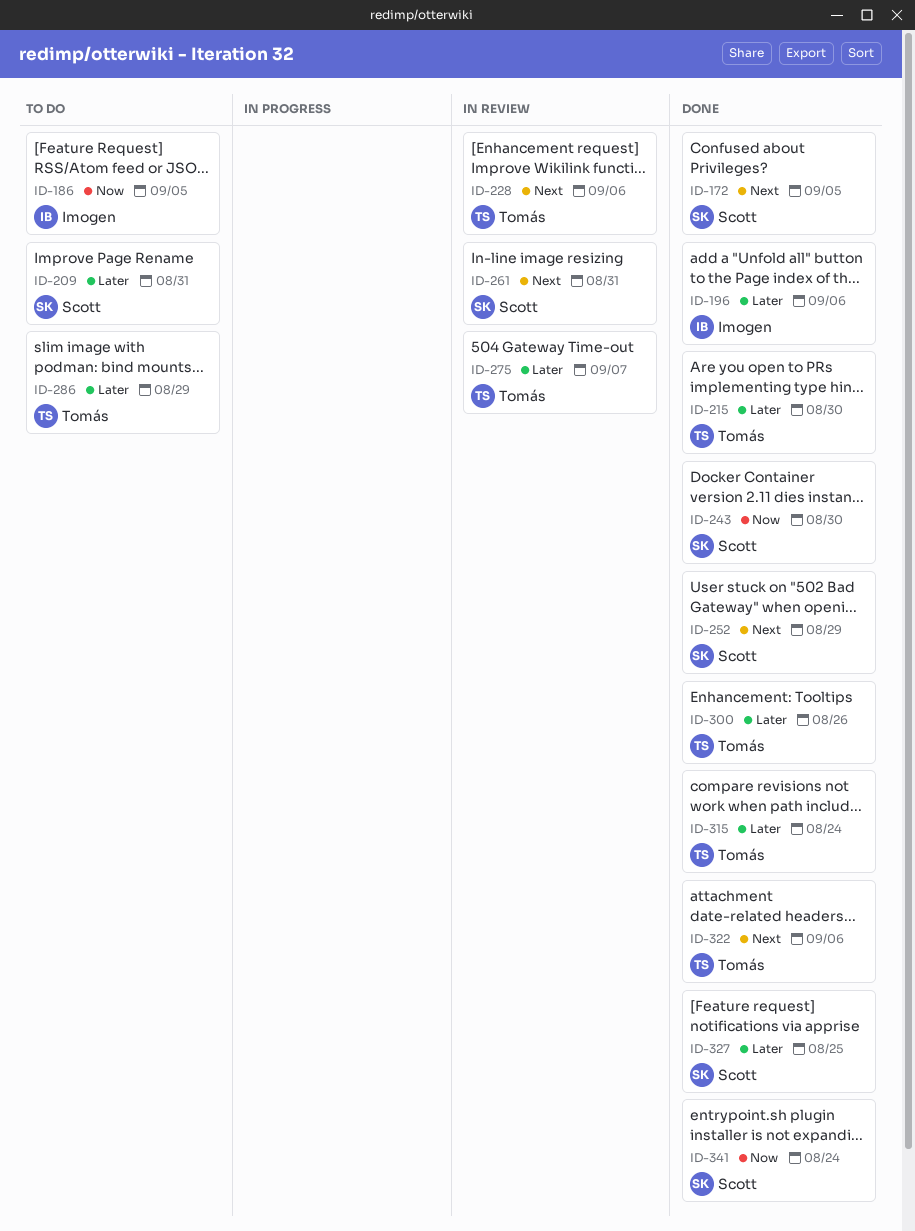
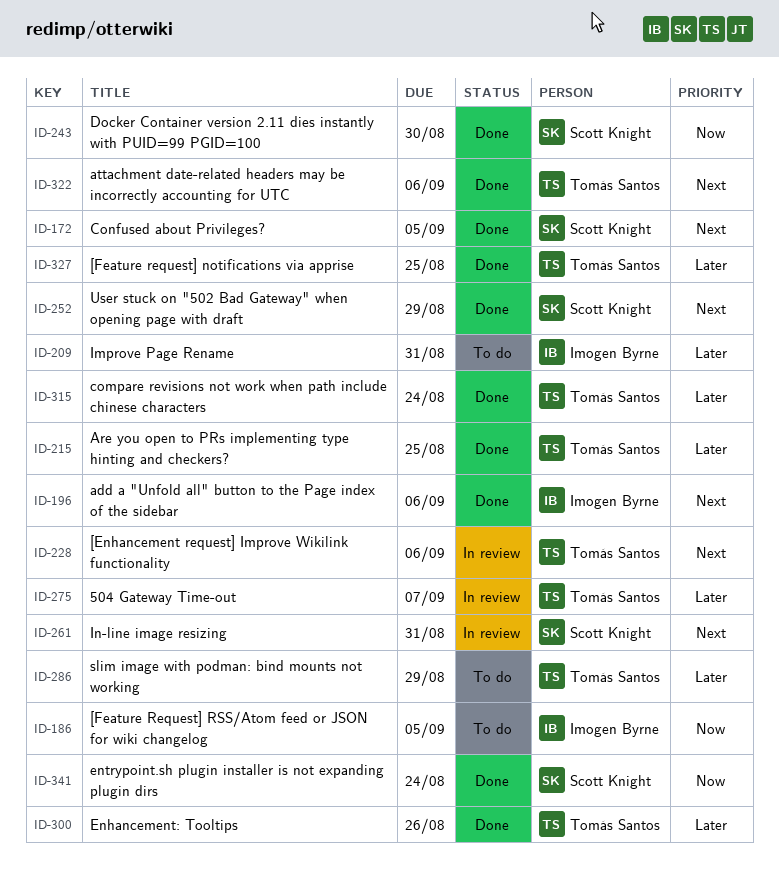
ID-196, priority: Later -> Next
ID-209, owner: Scott Knight -> Imogen Byrne
ID-215, due: Aug 30 -> Aug 25
ID-327, owner: Scott Knight -> Tomás Santos

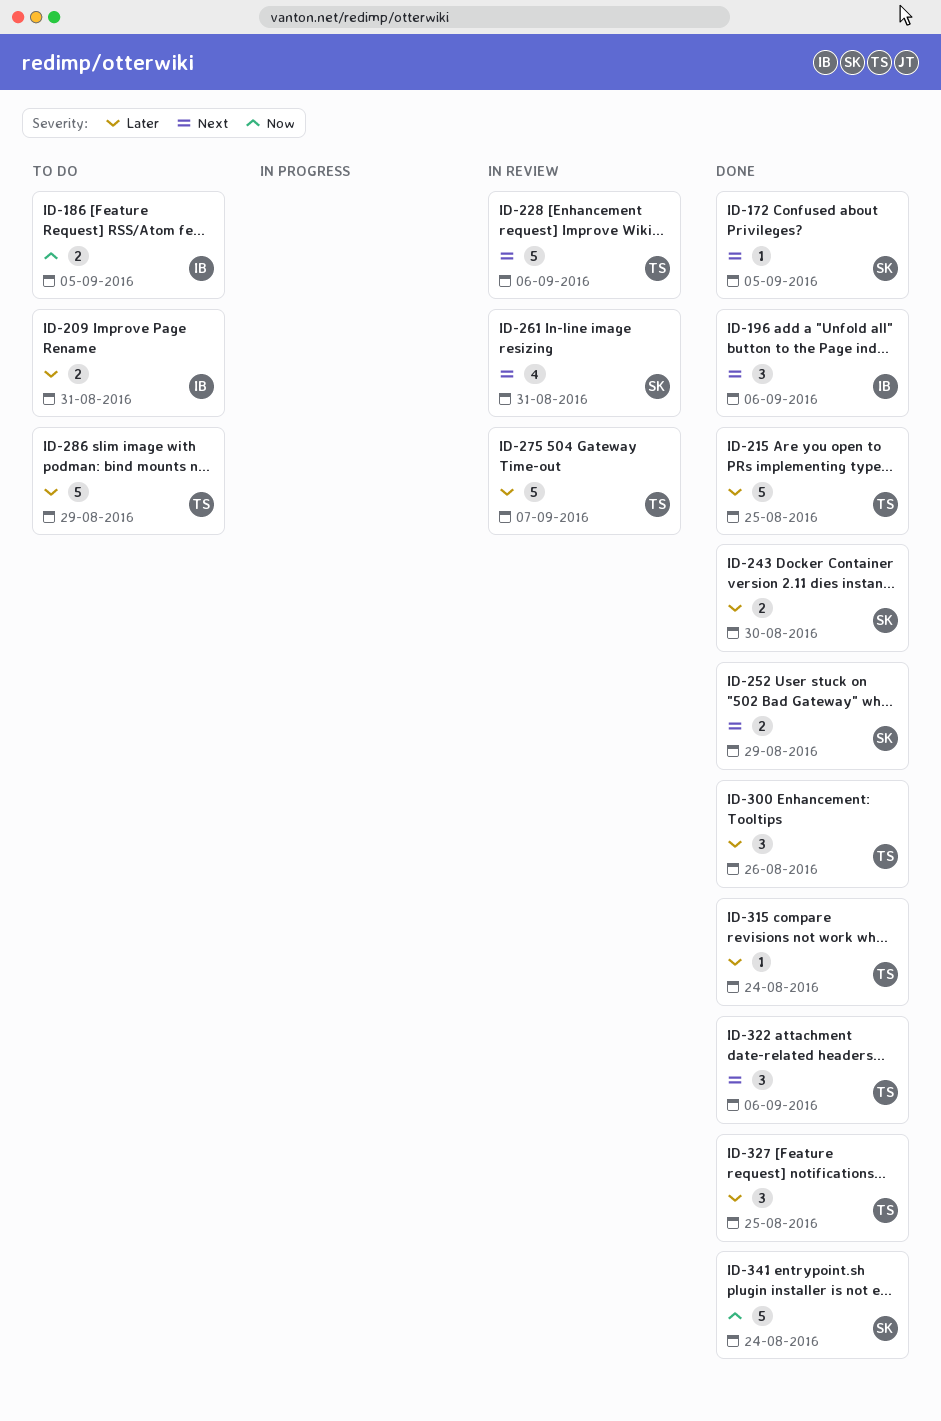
ID-243, priority: Now -> Later

